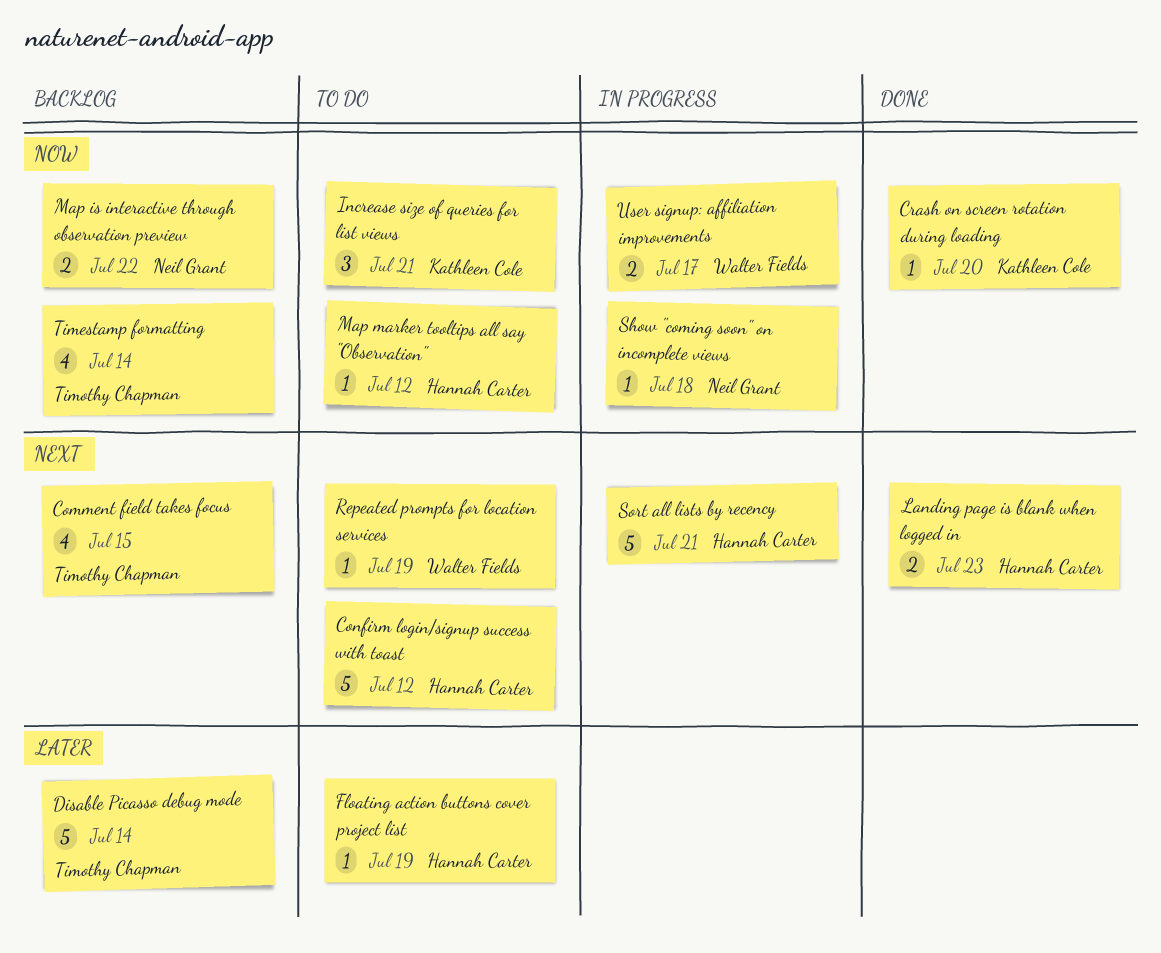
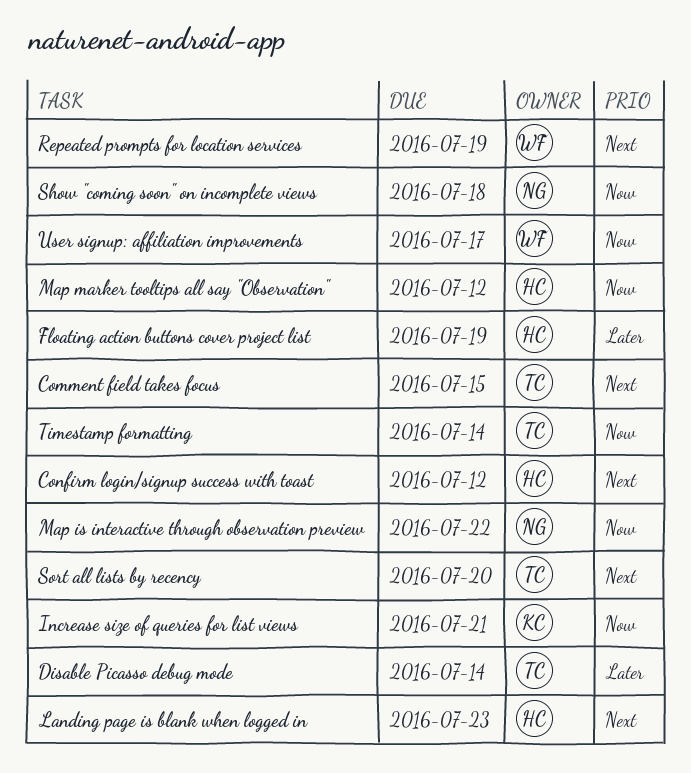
Crash on screen rotation during loading: present -> none
Sort all lists by recency, owner: Hannah Carter -> Timothy Chapman
Sort all lists by recency, due: Jul 21 -> Jul 20

